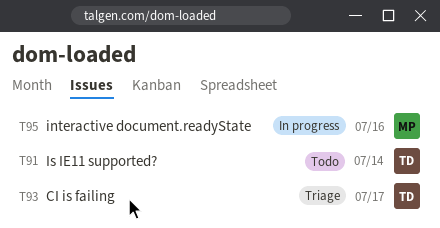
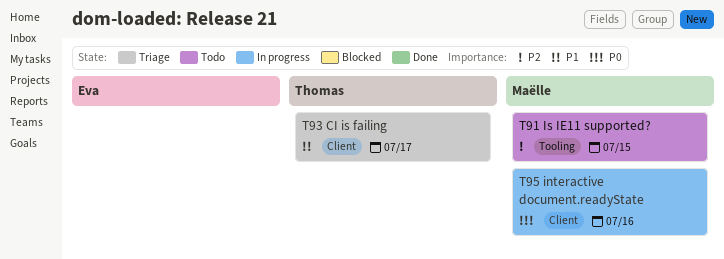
T91, owner: Thomas -> Maëlle
T91, due: Jul 14 -> Jul 15

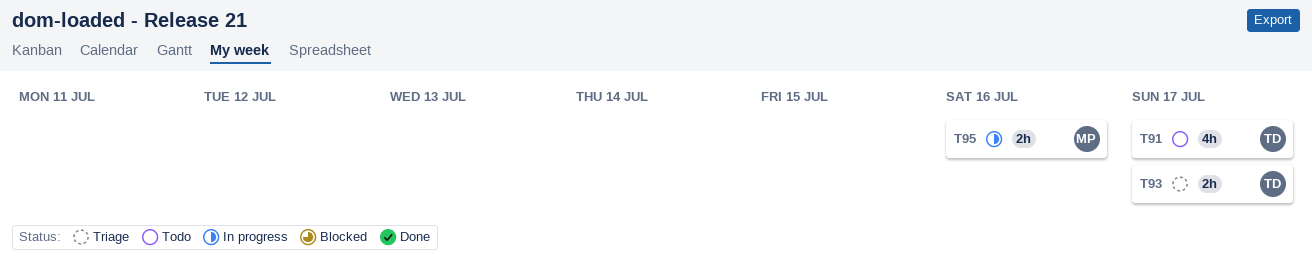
T91, owner: Maëlle -> Thomas
T91, due: Jul 15 -> Jul 17

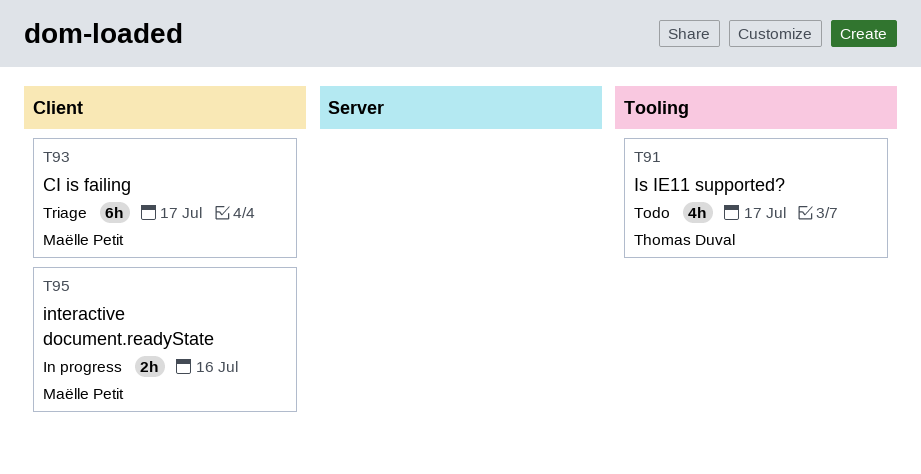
T93, owner: Thomas Duval -> Maëlle Petit
T93, estimate: 2h -> 6h

